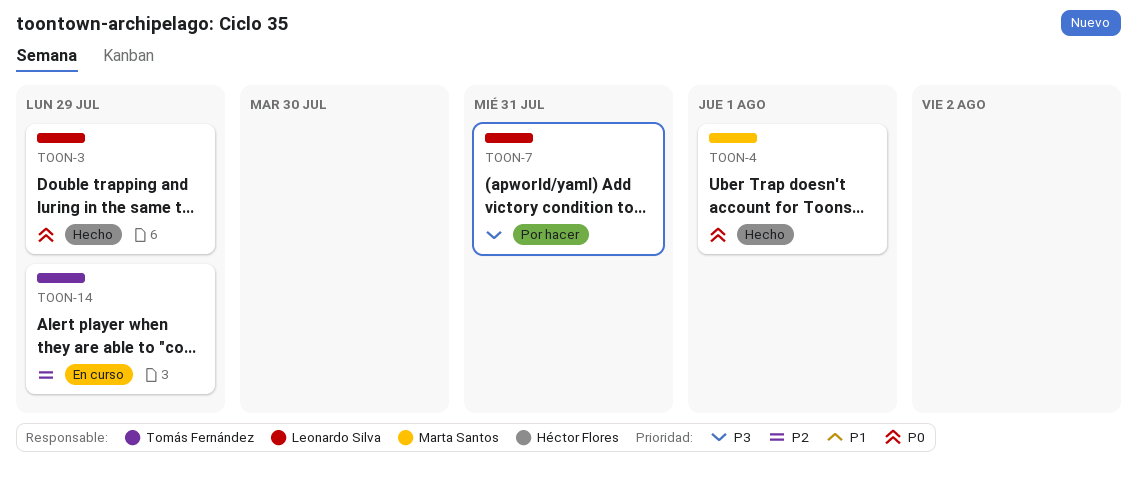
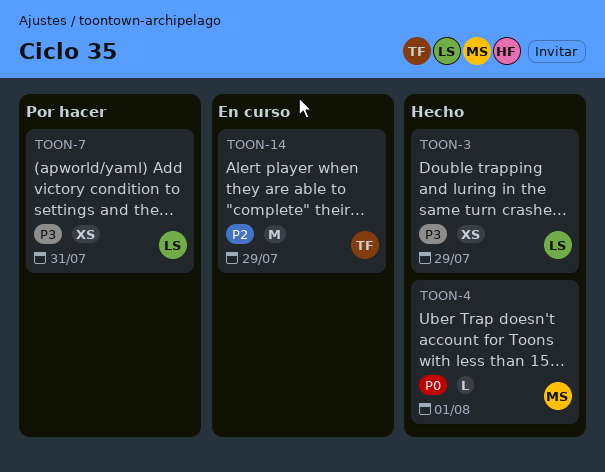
TOON-3, priority: P0 -> P3

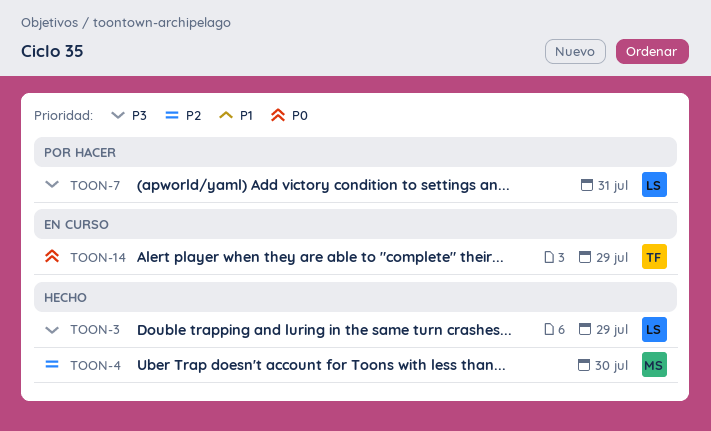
TOON-4, priority: P0 -> P2
TOON-4, due: Aug 1 -> Jul 30
TOON-14, priority: P2 -> P0

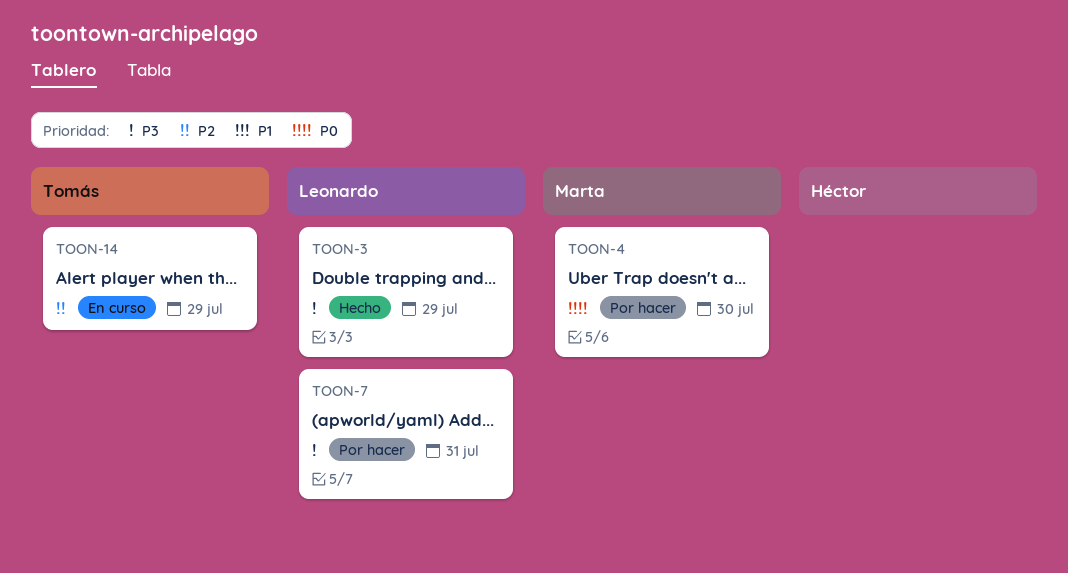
TOON-4, status: Hecho -> Por hacer
TOON-4, priority: P2 -> P0
TOON-14, priority: P0 -> P2

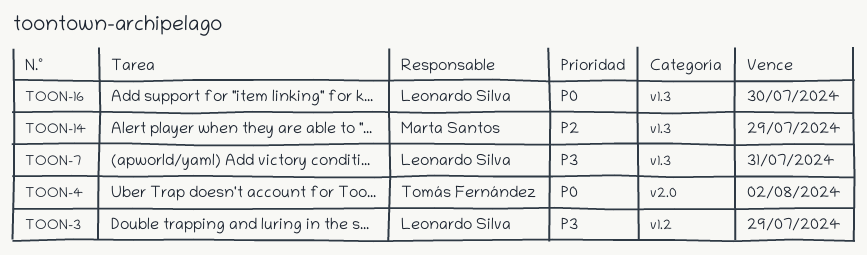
TOON-4, owner: Marta Santos -> Tomás Fernández
TOON-4, due: Jul 30 -> Aug 2
TOON-14, owner: Tomás Fernández -> Marta Santos
TOON-16: none -> present

